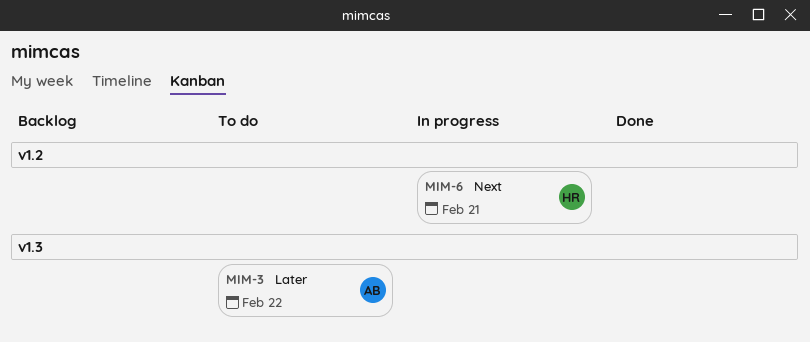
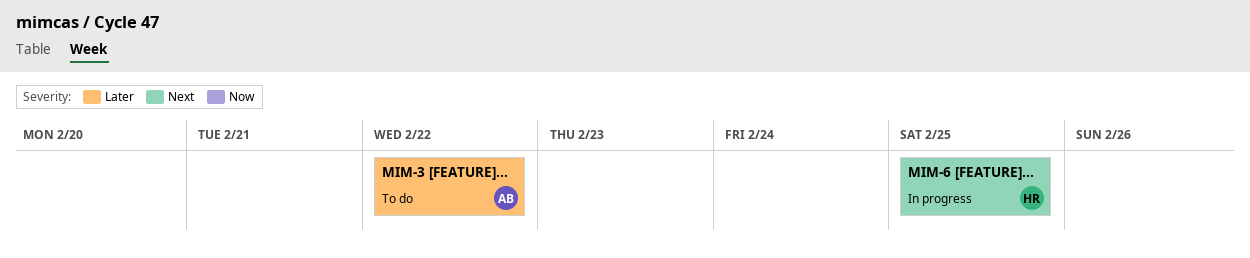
MIM-6, due: Feb 21 -> Feb 25

